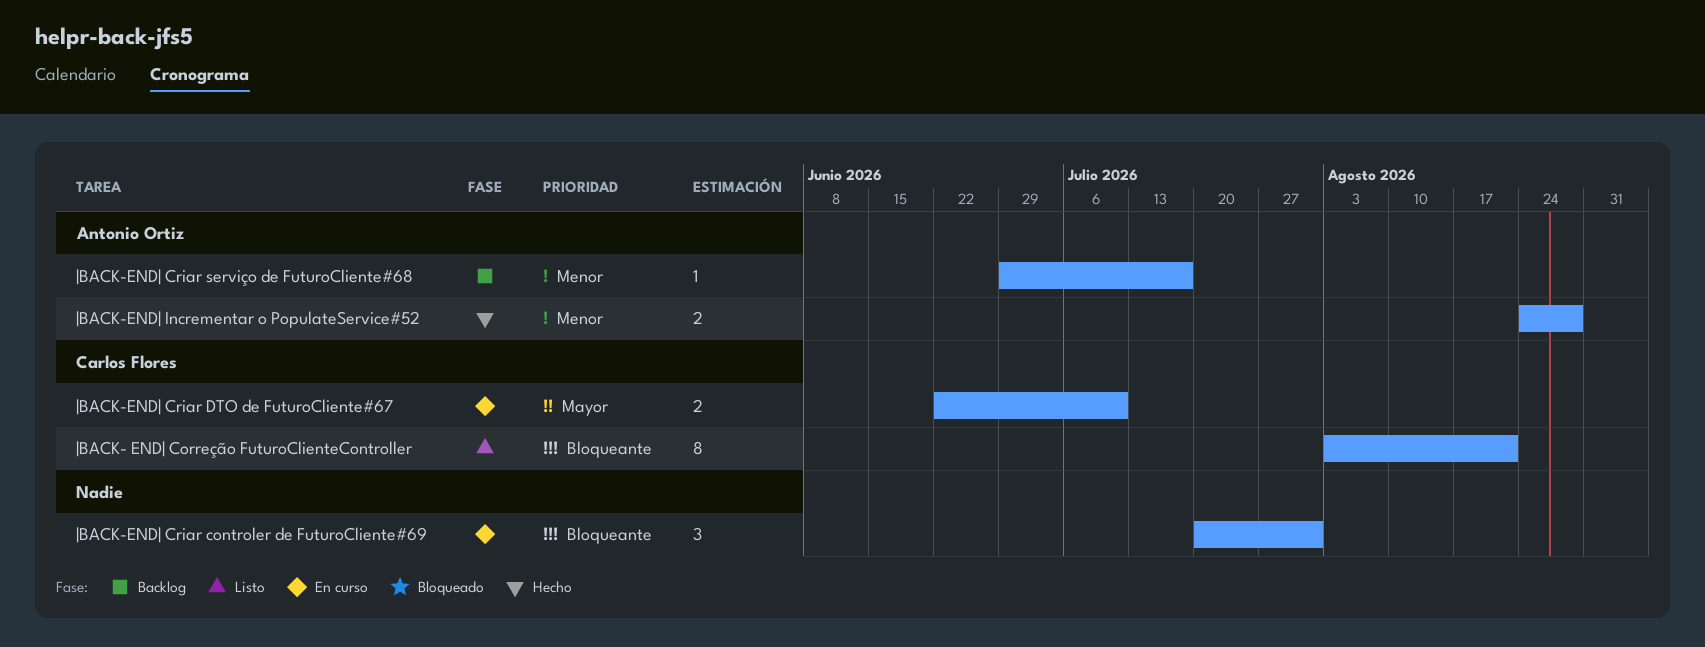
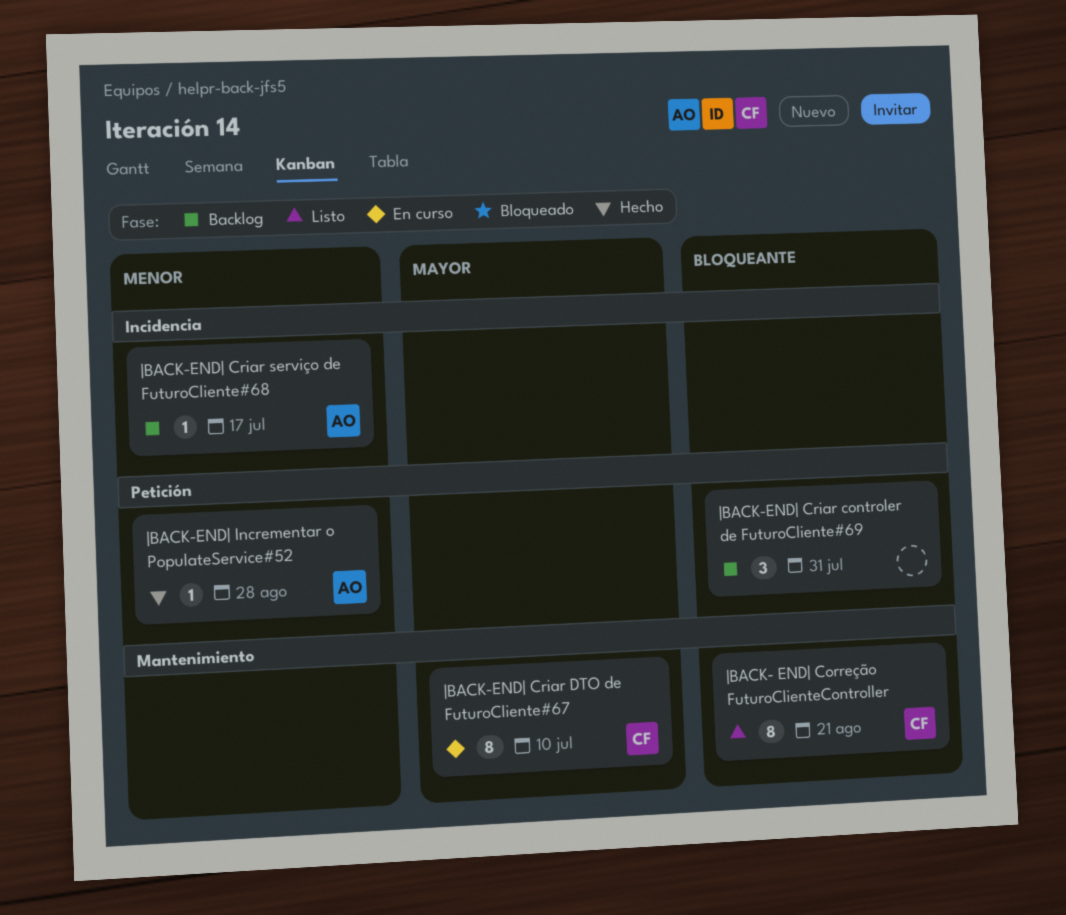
|BACK-END| Criar controler de FuturoCliente#69, status: En curso -> Backlog
|BACK-END| Criar DTO de FuturoCliente#67, estimate: 2 -> 8
|BACK-END| Incrementar o PopulateService#52, estimate: 2 -> 1

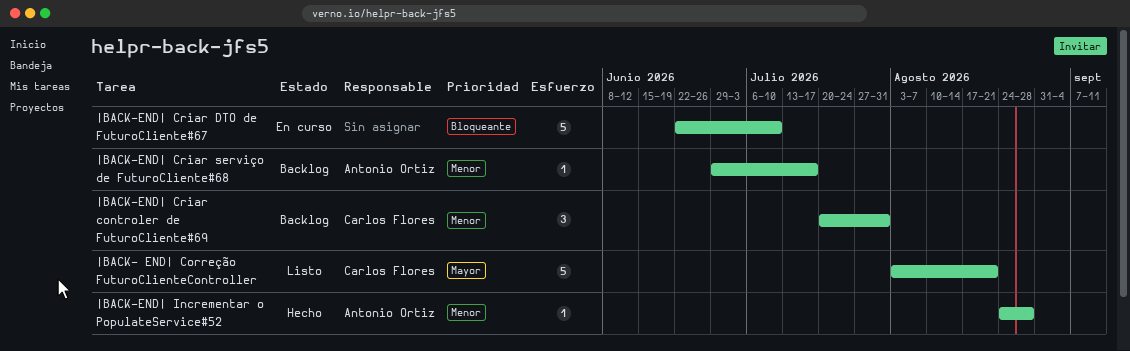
|BACK- END| Correção FuturoClienteController, priority: Bloqueante -> Mayor
|BACK- END| Correção FuturoClienteController, estimate: 8 -> 5
|BACK-END| Criar controler de FuturoCliente#69, owner: none -> Carlos Flores
|BACK-END| Criar controler de FuturoCliente#69, priority: Bloqueante -> Menor
|BACK-END| Criar DTO de FuturoCliente#67, owner: Carlos Flores -> none
|BACK-END| Criar DTO de FuturoCliente#67, priority: Mayor -> Bloqueante
|BACK-END| Criar DTO de FuturoCliente#67, estimate: 8 -> 5

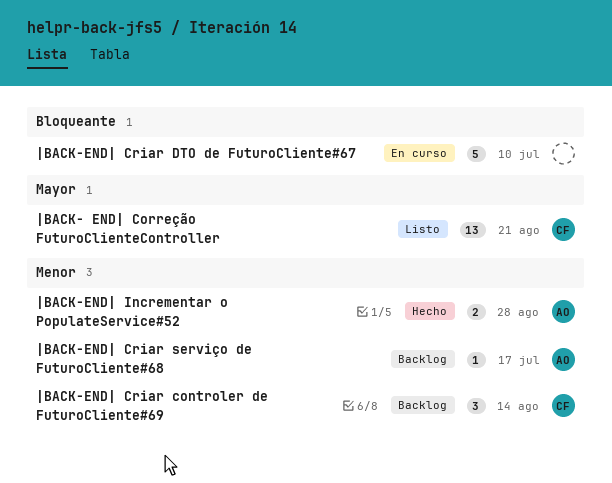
|BACK- END| Correção FuturoClienteController, estimate: 5 -> 13
|BACK-END| Criar controler de FuturoCliente#69, due: Jul 31 -> Aug 14
|BACK-END| Incrementar o PopulateService#52, estimate: 1 -> 2

